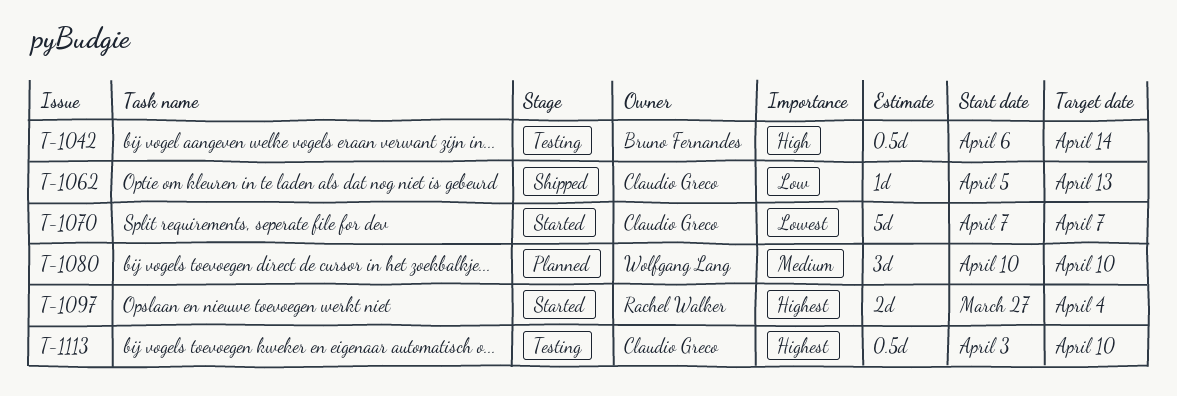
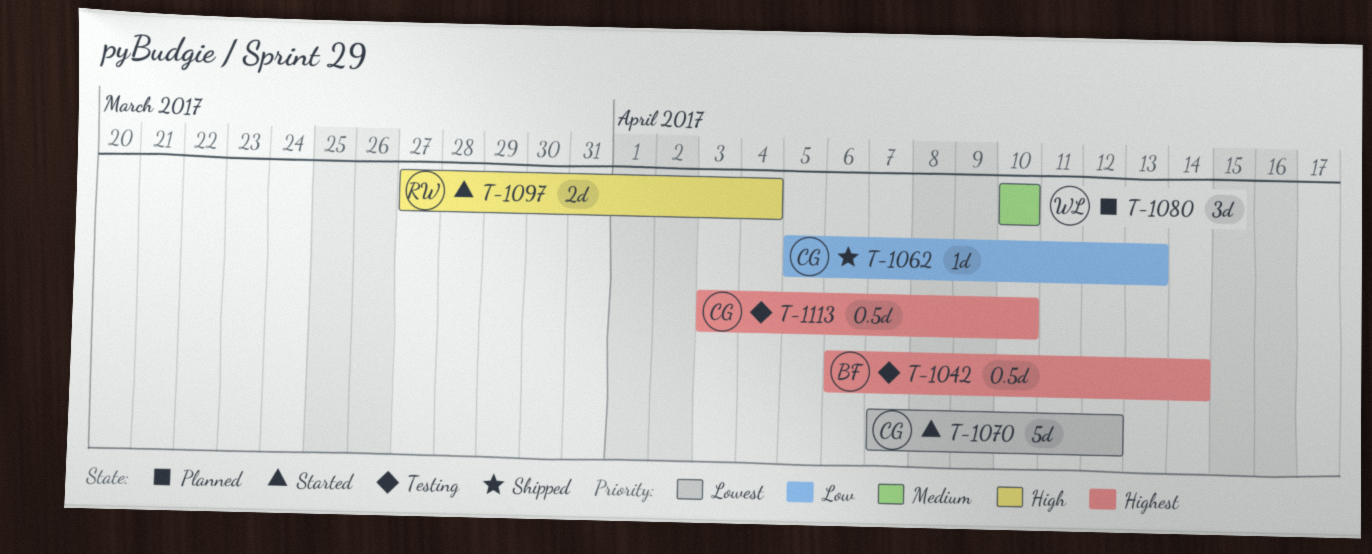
T-1042, priority: High -> Highest
T-1070, due: Apr 7 -> Apr 12
T-1097, priority: Highest -> High

